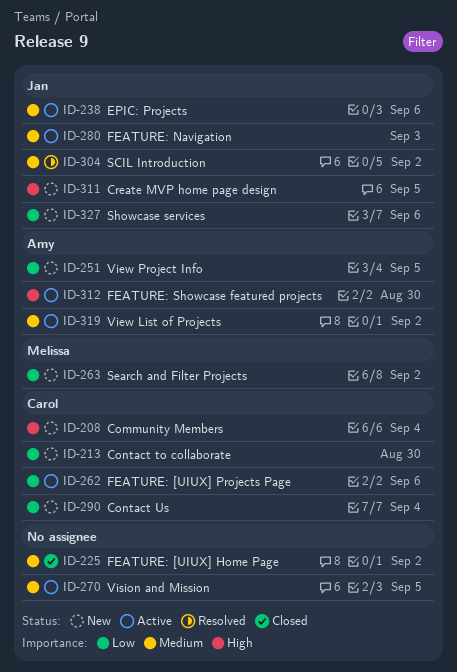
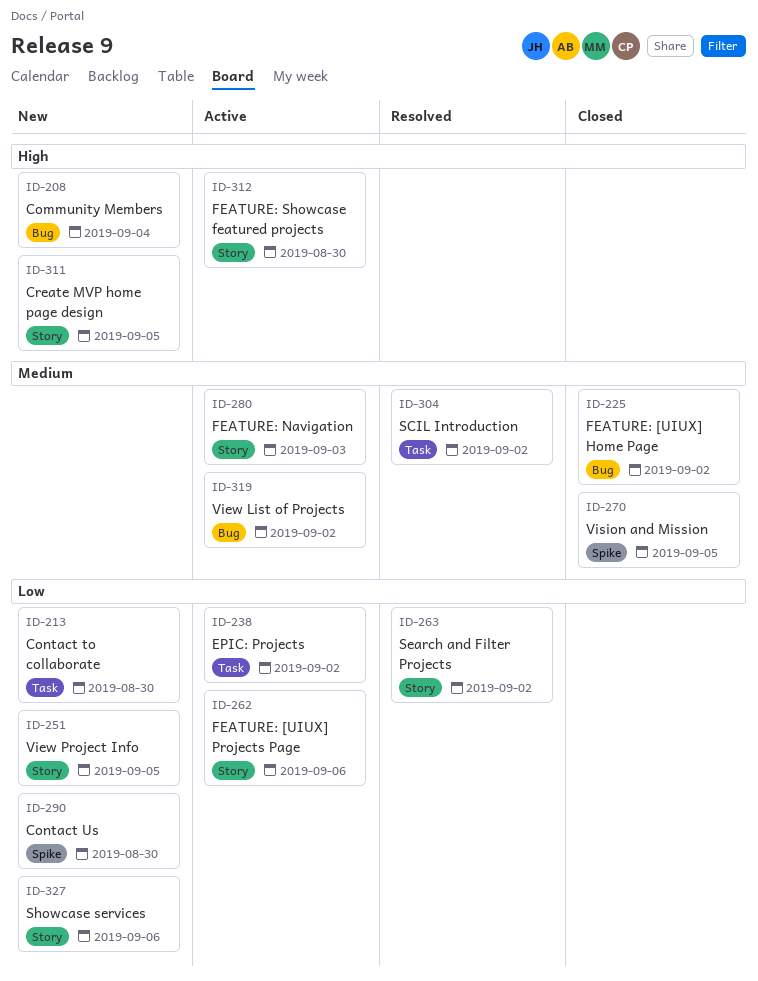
ID-238, priority: Medium -> Low
ID-238, due: Sep 6 -> Sep 2
ID-263, status: New -> Resolved
ID-270, status: Active -> Closed
ID-290, due: Sep 4 -> Aug 30

